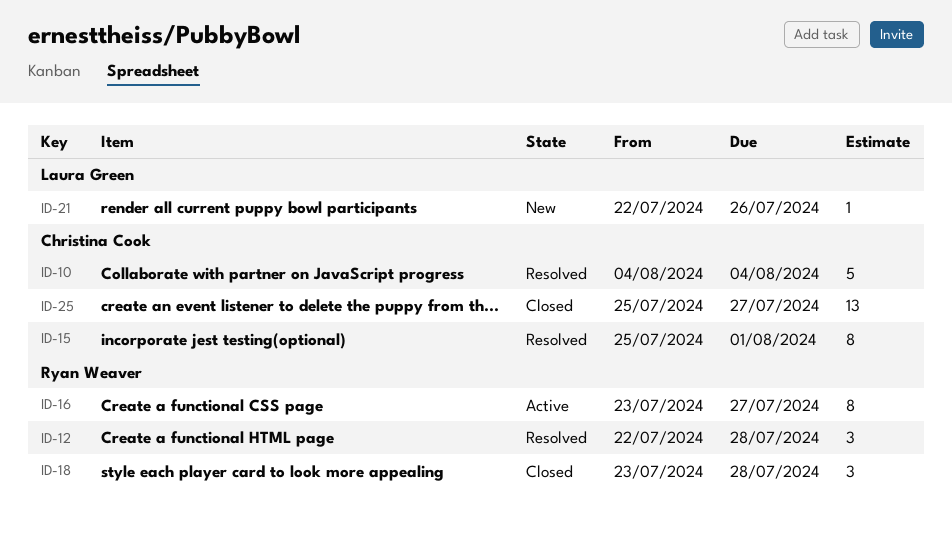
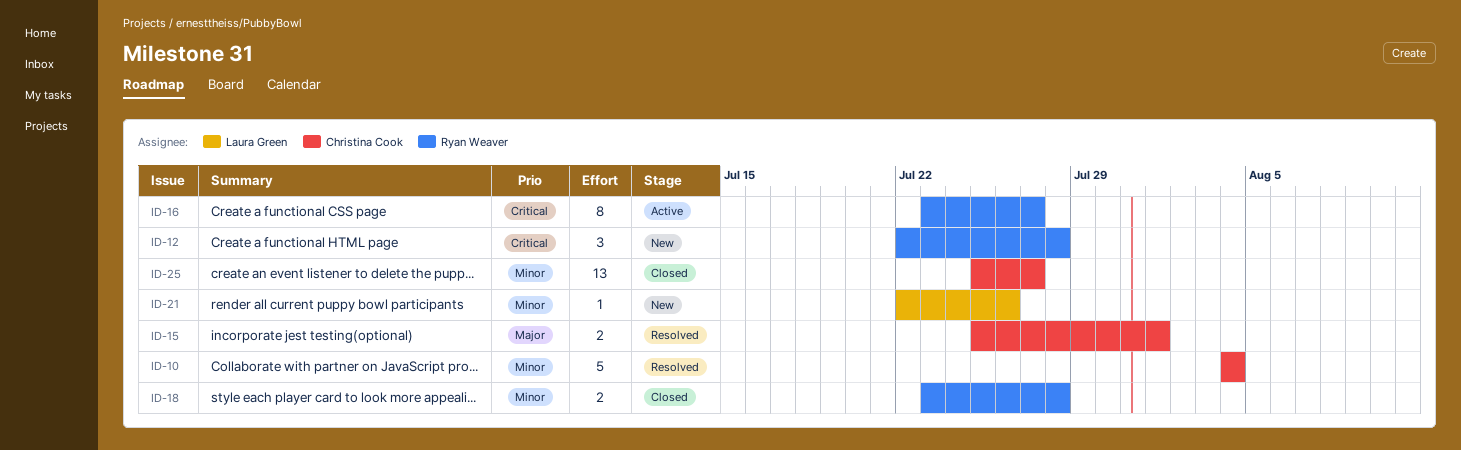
ID-12, status: Resolved -> New
ID-15, estimate: 8 -> 2
ID-18, estimate: 3 -> 2

